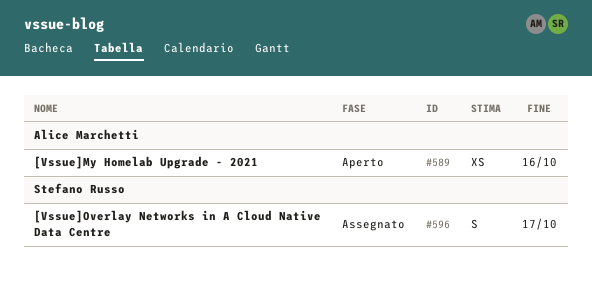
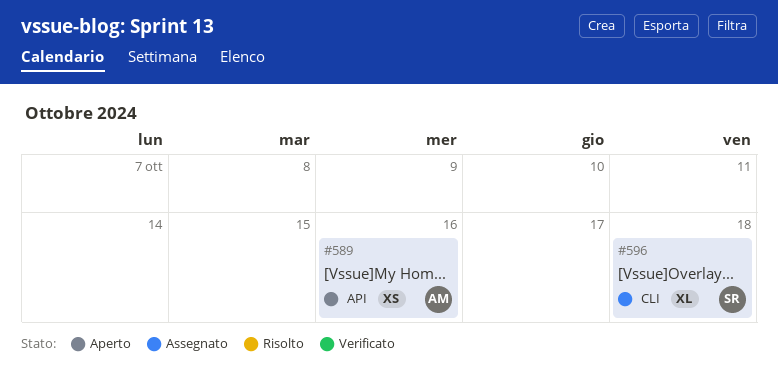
#596, estimate: S -> XL
#596, due: Oct 17 -> Oct 18

